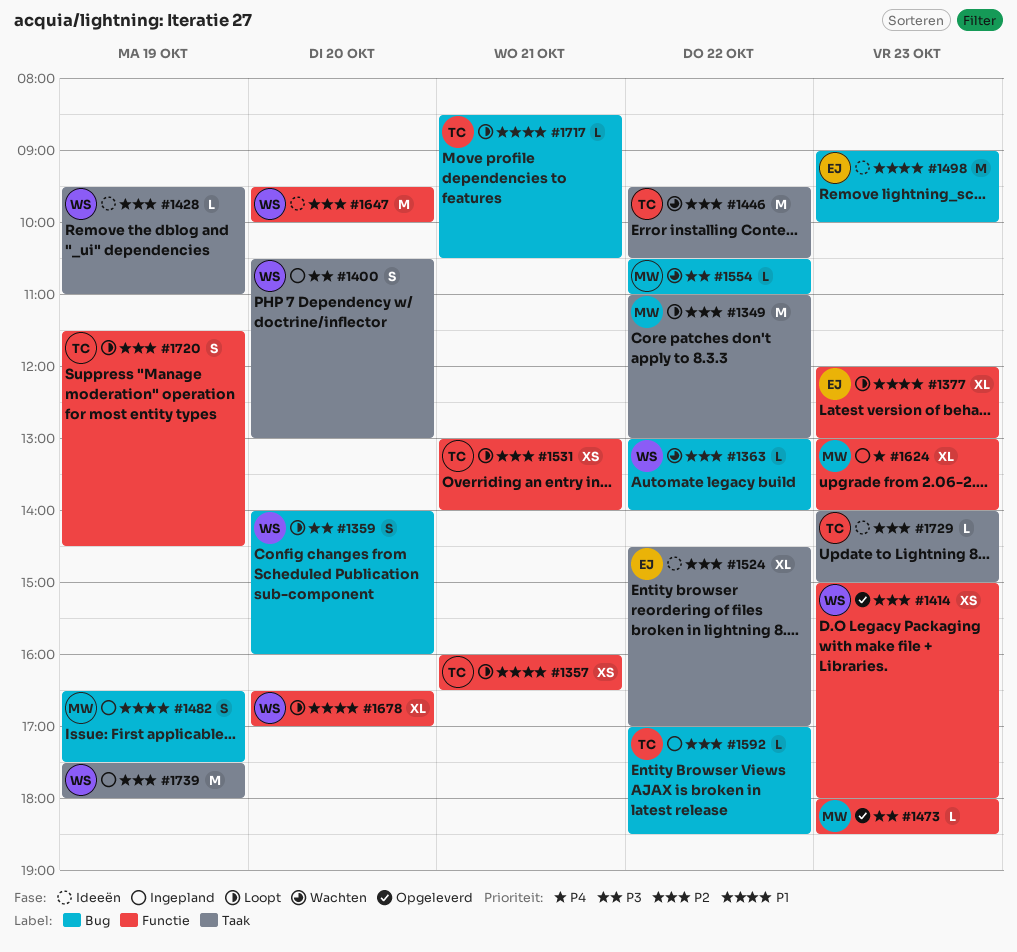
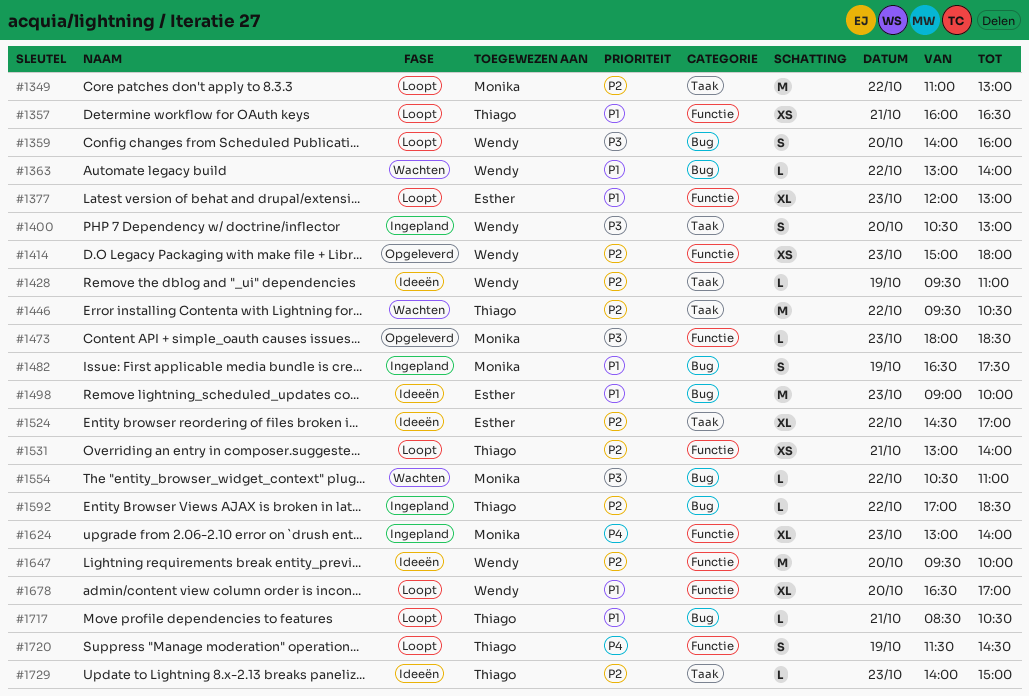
#1363, priority: P2 -> P1
#1720, priority: P2 -> P4
#1739: present -> none

